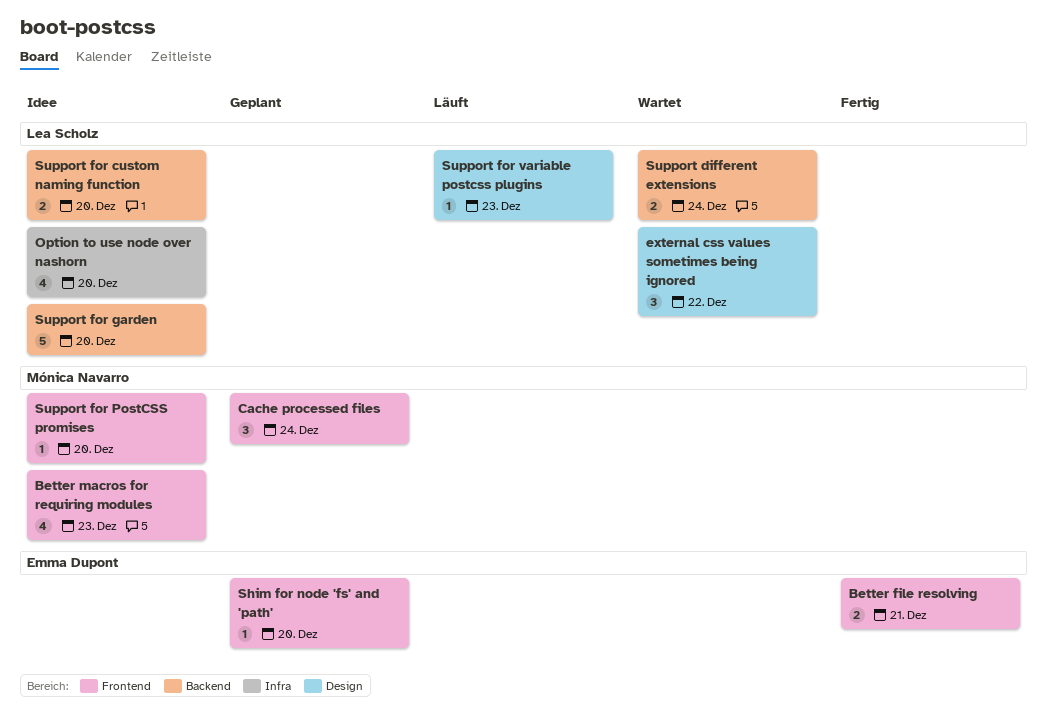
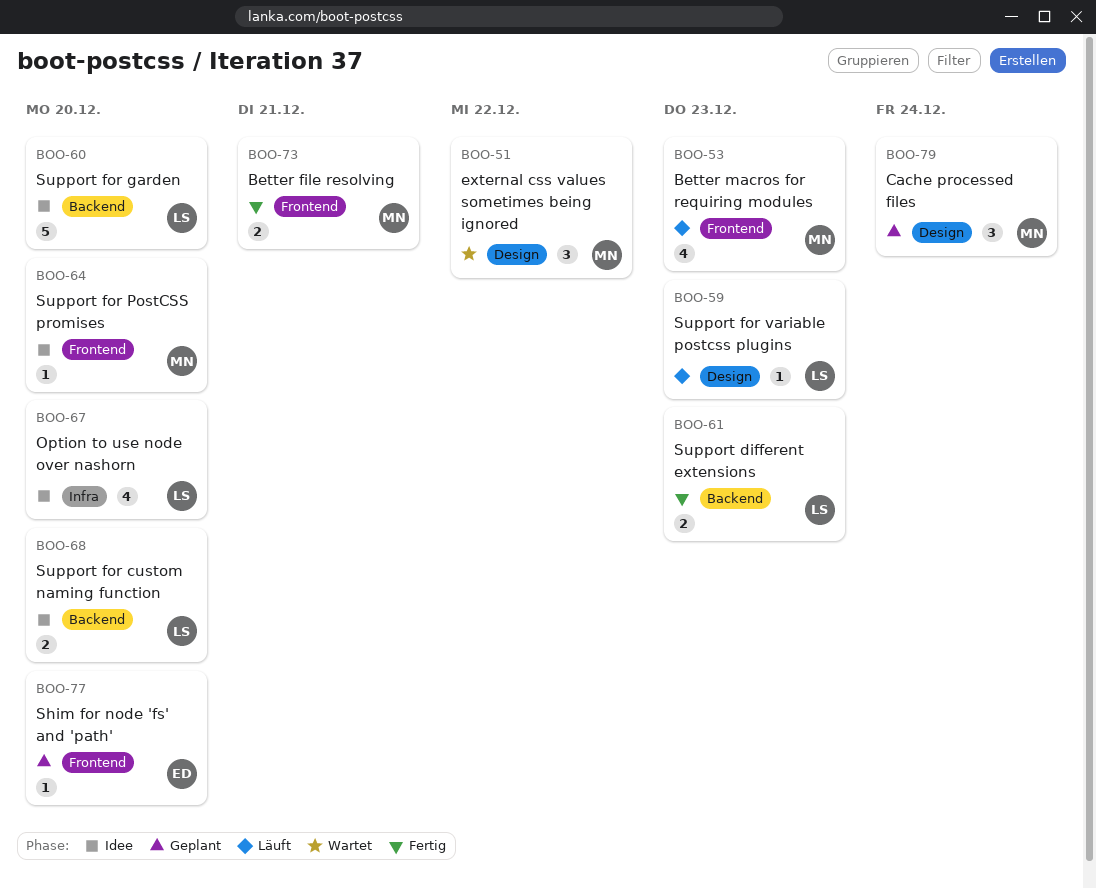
Better file resolving, owner: Emma Dupont -> Mónica Navarro
Better macros for requiring modules, status: Idee -> Läuft
Cache processed files, label: Frontend -> Design
external css values sometimes being ignored, owner: Lea Scholz -> Mónica Navarro
Support different extensions, status: Wartet -> Fertig
Support different extensions, due: Dec 24 -> Dec 23

